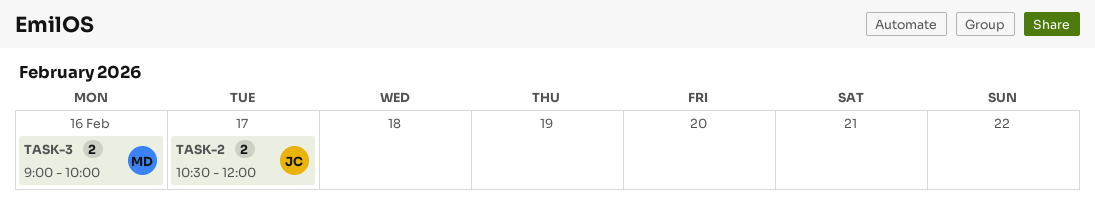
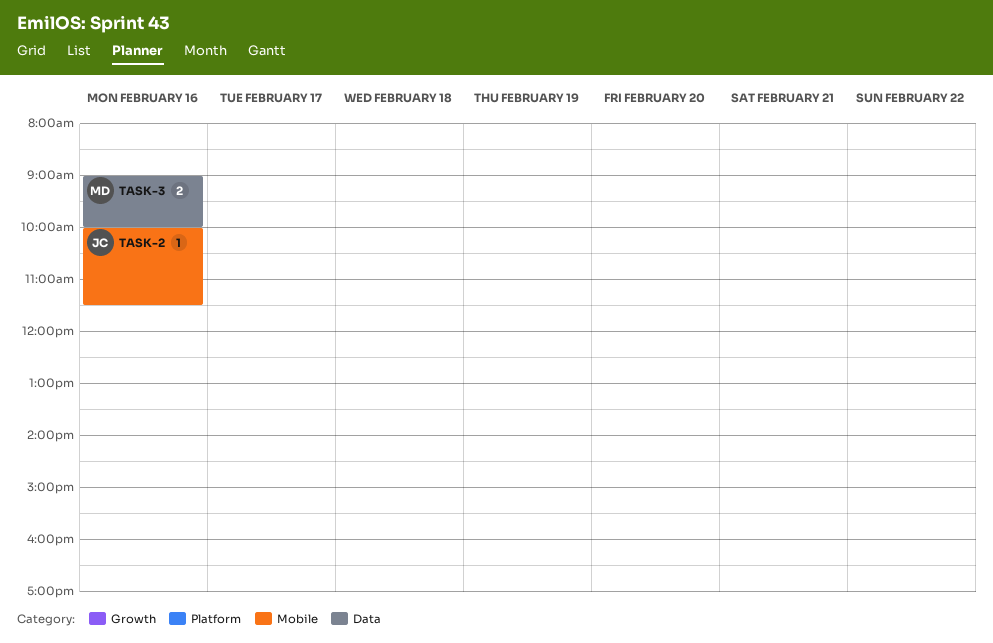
TASK-2, estimate: 2 -> 1
TASK-2, day: Feb 17 -> Feb 16
TASK-2, begins: 10:30 -> 10:00
TASK-2, ends: 12:00 -> 11:30

